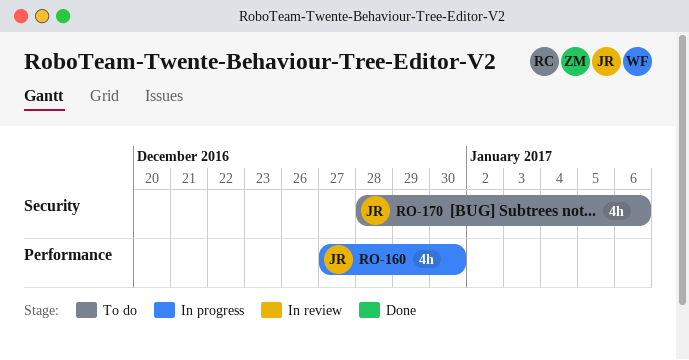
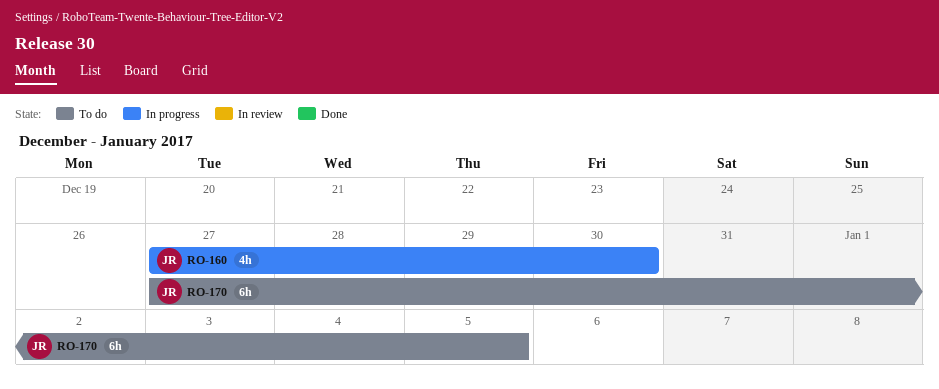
RO-170, estimate: 4h -> 6h
RO-170, start: Dec 28 -> Dec 27
RO-170, due: Jan 6 -> Jan 5

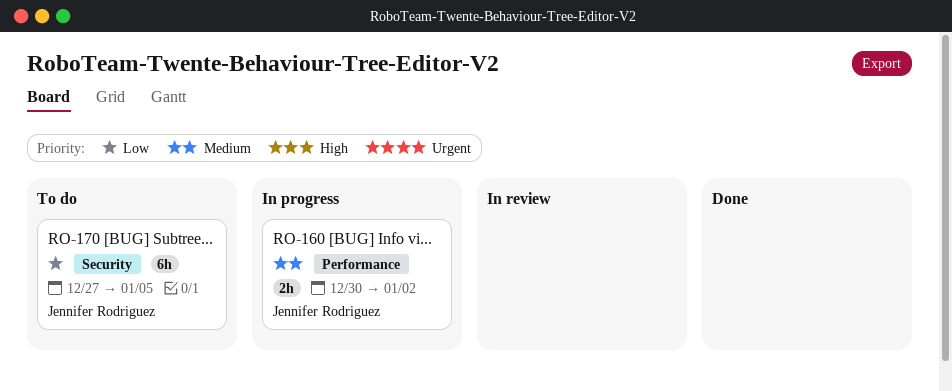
RO-160, estimate: 4h -> 2h
RO-160, start: Dec 27 -> Dec 30
RO-160, due: Dec 30 -> Jan 2

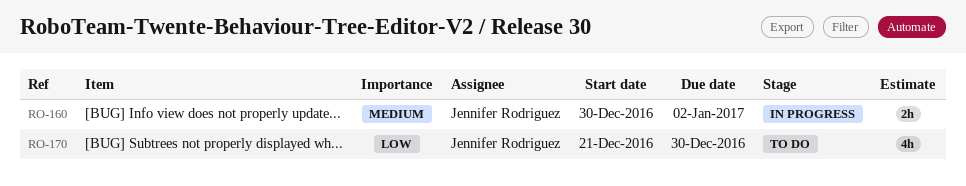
RO-170, estimate: 6h -> 4h
RO-170, start: Dec 27 -> Dec 21
RO-170, due: Jan 5 -> Dec 30

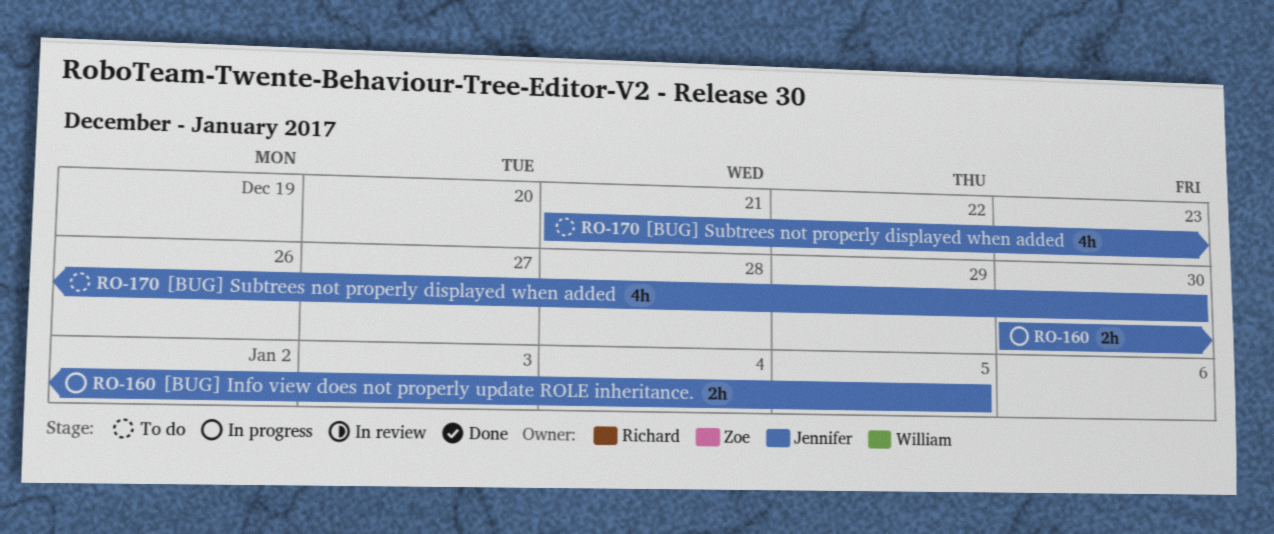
RO-160, due: Jan 2 -> Jan 5

